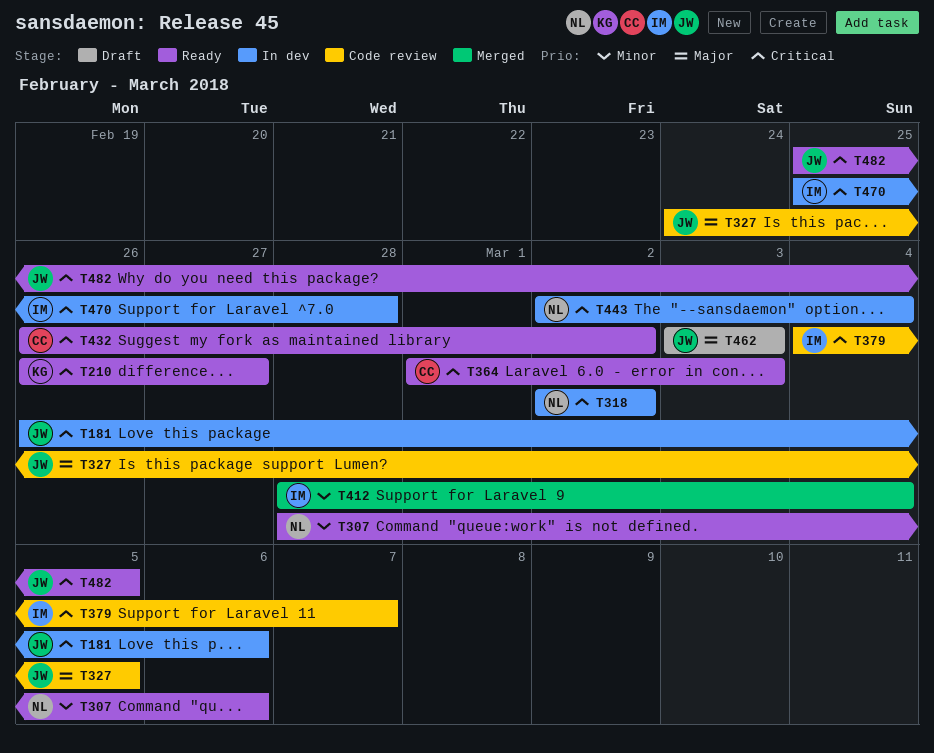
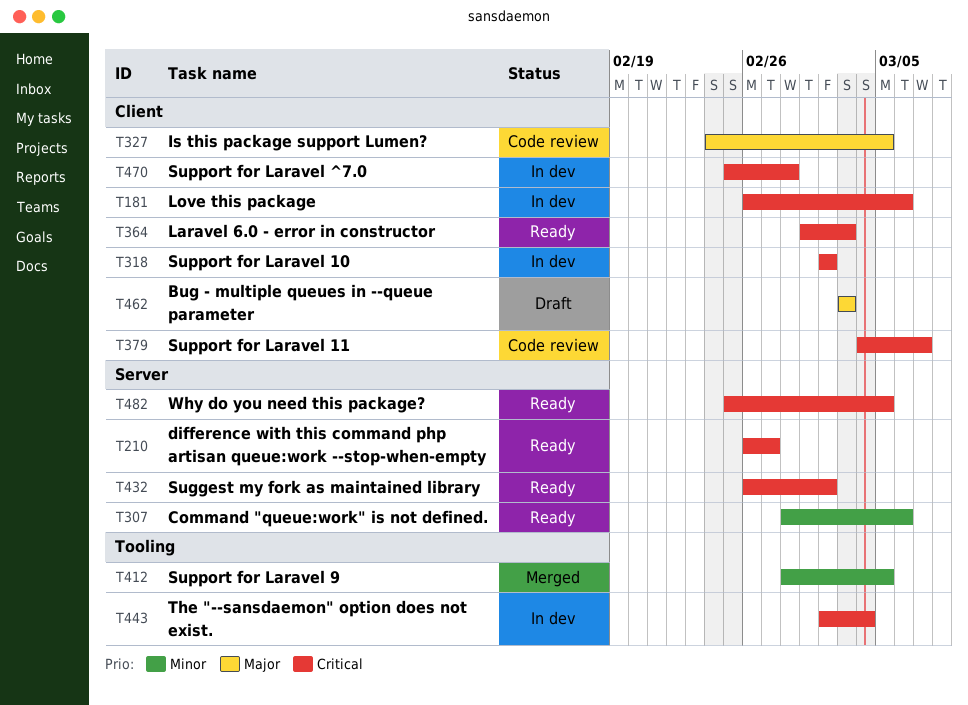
T412, due: Mar 4 -> Mar 5

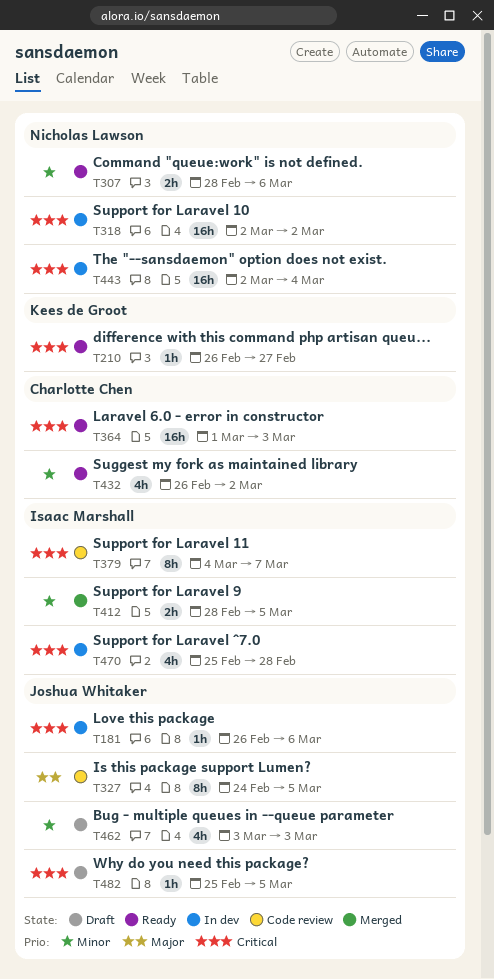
T432, priority: Critical -> Minor
T462, priority: Major -> Minor
T482, status: Ready -> Draft

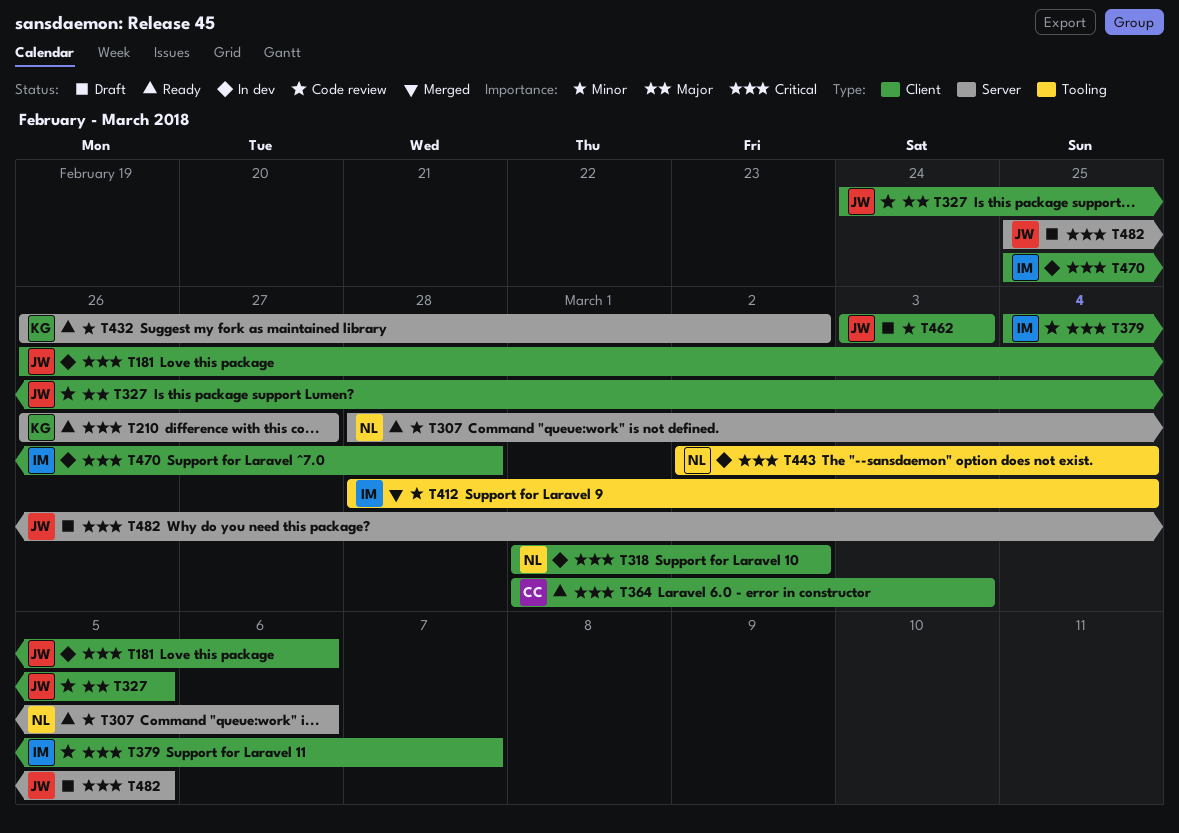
T318, start: Mar 2 -> Mar 1
T412, due: Mar 5 -> Mar 4
T432, owner: Charlotte Chen -> Kees de Groot

